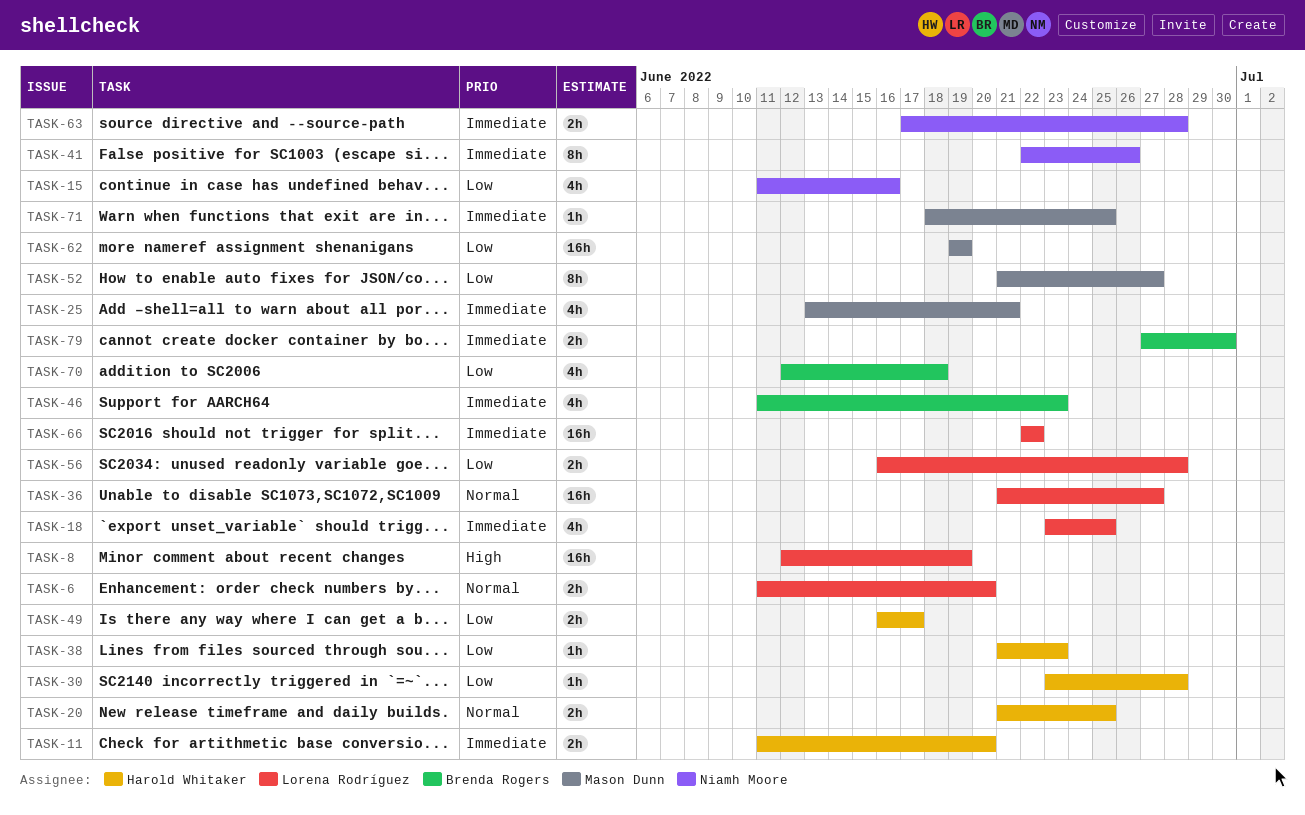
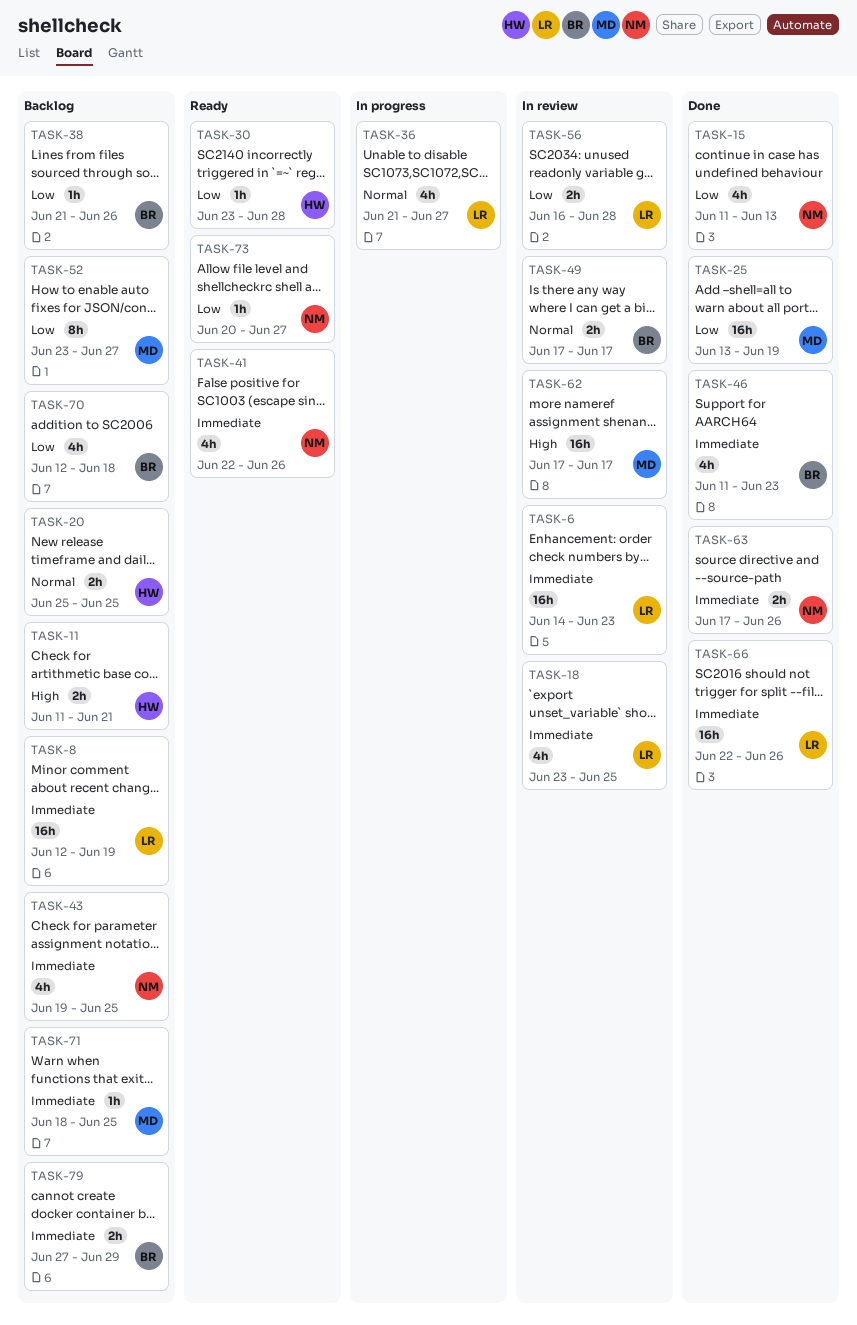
TASK-6, priority: Normal -> Immediate
TASK-6, estimate: 2h -> 16h
TASK-6, start: Jun 11 -> Jun 14
TASK-6, due: Jun 20 -> Jun 23
TASK-8, priority: High -> Immediate
TASK-11, priority: Immediate -> High
TASK-11, due: Jun 20 -> Jun 21
TASK-15, due: Jun 16 -> Jun 13
TASK-20, start: Jun 21 -> Jun 25
TASK-25, priority: Immediate -> Low
TASK-25, estimate: 4h -> 16h
TASK-25, due: Jun 21 -> Jun 19
TASK-36, estimate: 16h -> 4h
TASK-38, owner: Harold Whitaker -> Brenda Rogers
TASK-38, due: Jun 23 -> Jun 26
TASK-41, estimate: 8h -> 4h
TASK-43: none -> present
TASK-49, owner: Harold Whitaker -> Brenda Rogers
TASK-49, priority: Low -> Normal
TASK-49, start: Jun 16 -> Jun 17
TASK-52, start: Jun 21 -> Jun 23
TASK-62, priority: Low -> High
TASK-62, start: Jun 19 -> Jun 17
TASK-62, due: Jun 19 -> Jun 17
TASK-63, due: Jun 28 -> Jun 26
TASK-66, due: Jun 22 -> Jun 26
TASK-73: none -> present
TASK-79, due: Jun 30 -> Jun 29

